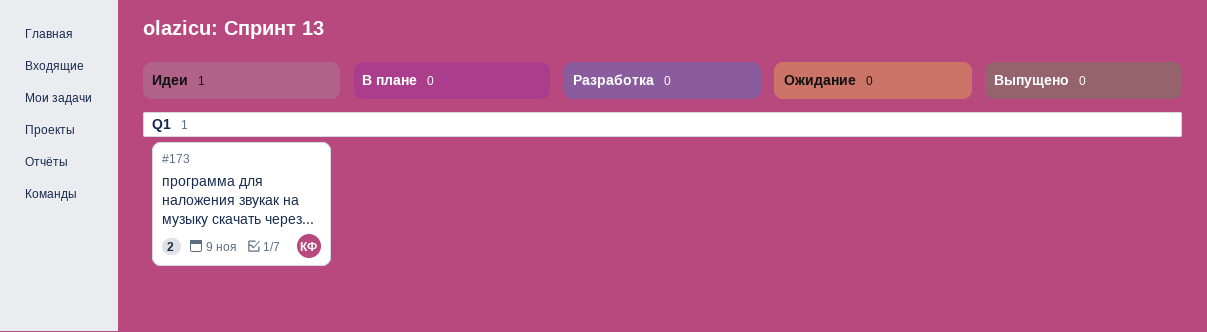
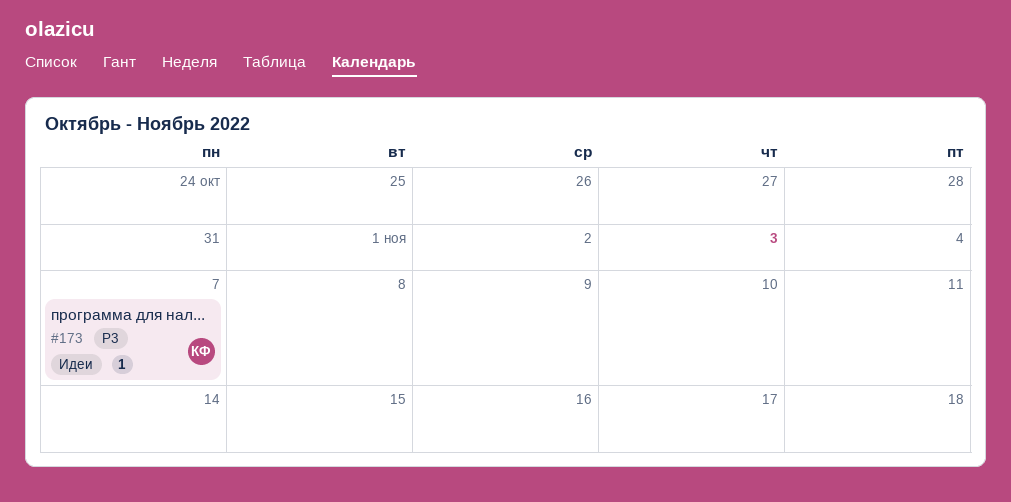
#173, estimate: 2 -> 1
#173, due: Nov 9 -> Nov 7

